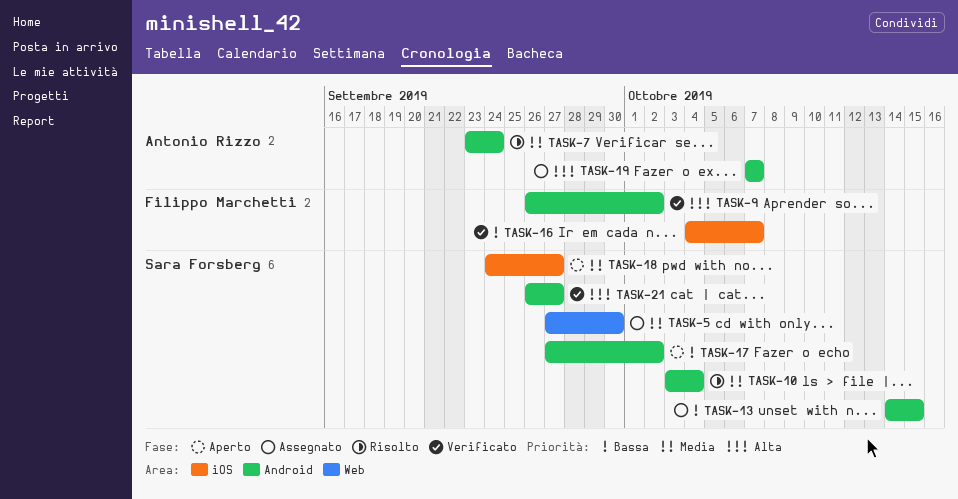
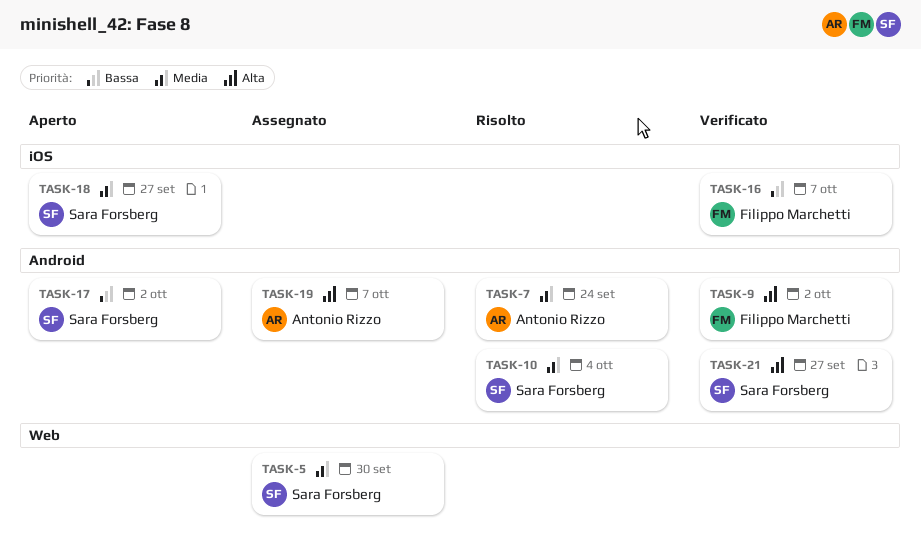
TASK-13: present -> none

